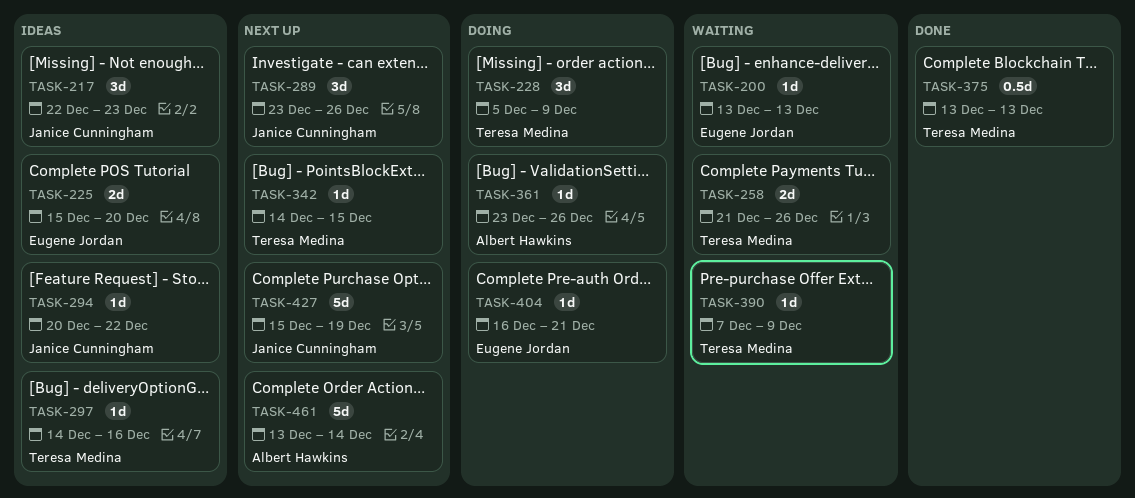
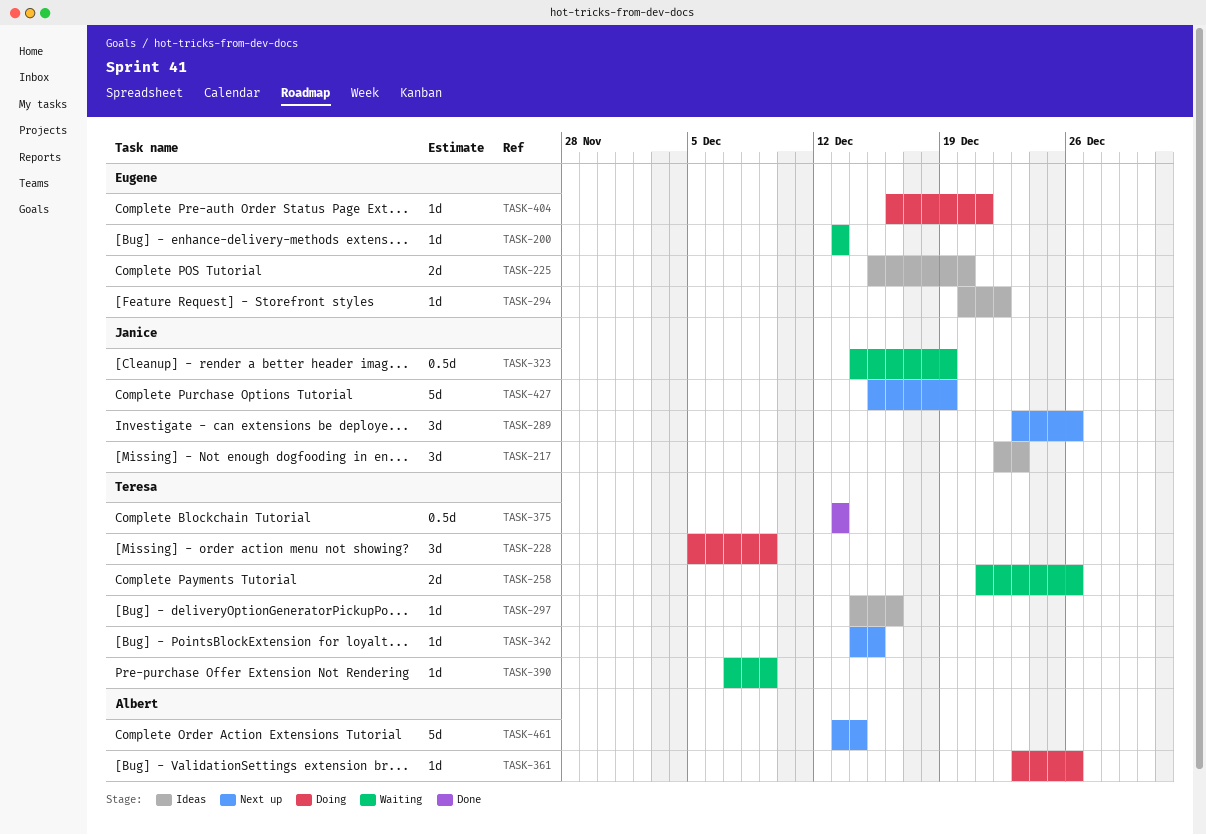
TASK-294, owner: Janice Cunningham -> Eugene Jordan
TASK-323: none -> present

